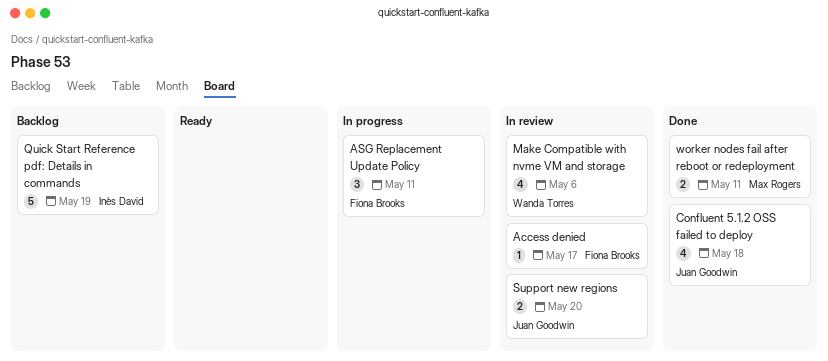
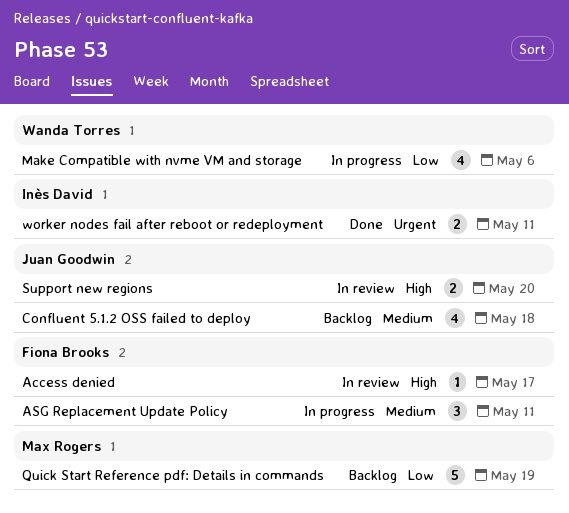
Confluent 5.1.2 OSS failed to deploy, status: Done -> Backlog
Make Compatible with nvme VM and storage, status: In review -> In progress
Quick Start Reference pdf: Details in commands, owner: Inès David -> Max Rogers
worker nodes fail after reboot or redeployment, owner: Max Rogers -> Inès David

